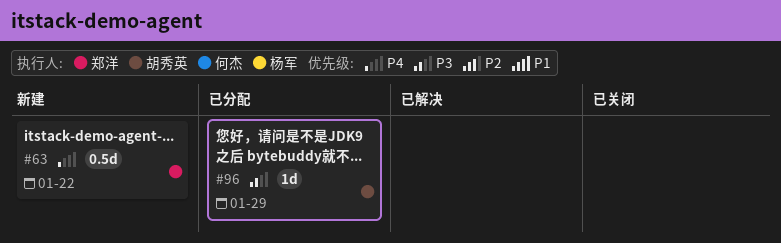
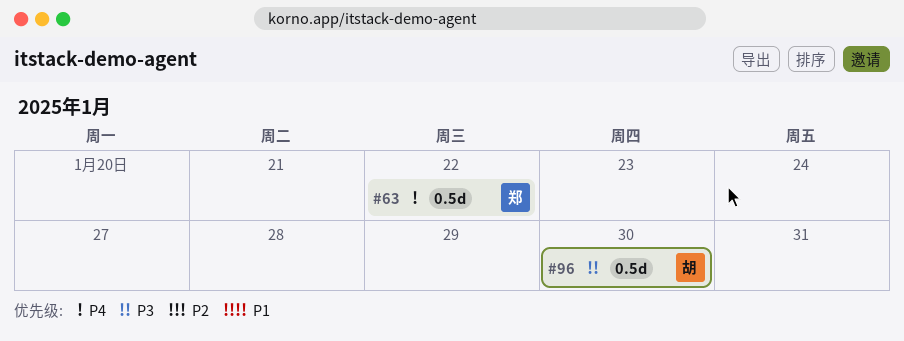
#96, estimate: 1d -> 0.5d
#96, due: Jan 29 -> Jan 30

